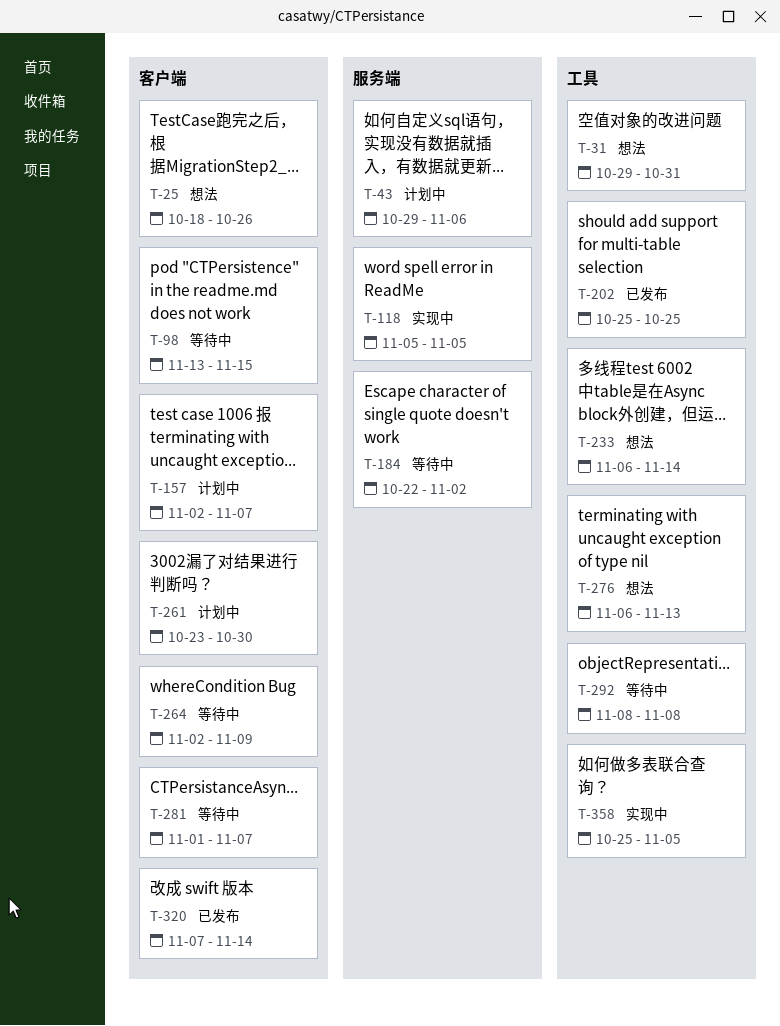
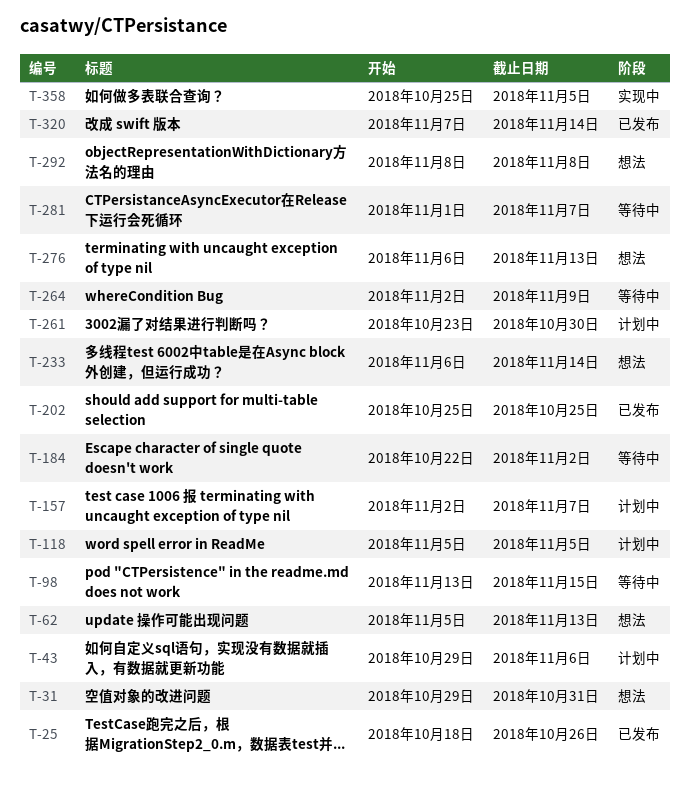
T-25, status: 想法 -> 已发布
T-62: none -> present
T-118, status: 实现中 -> 计划中
T-292, status: 等待中 -> 想法

